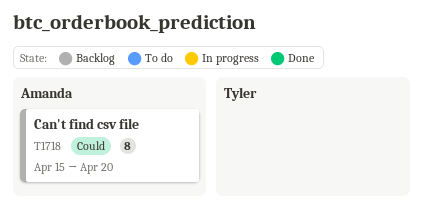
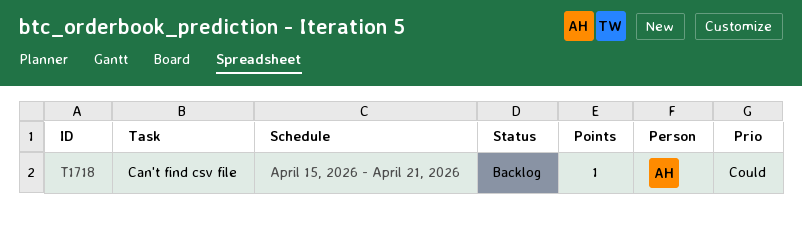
T1718, estimate: 8 -> 1
T1718, due: Apr 20 -> Apr 21

